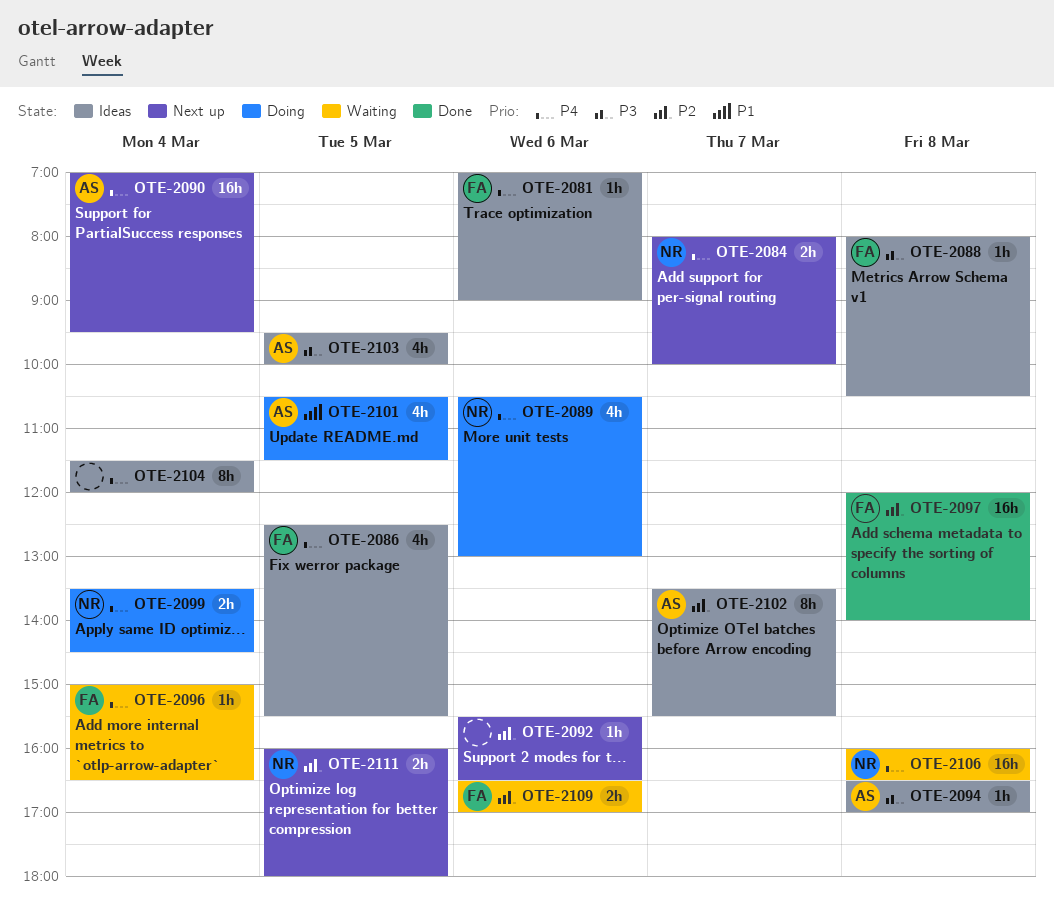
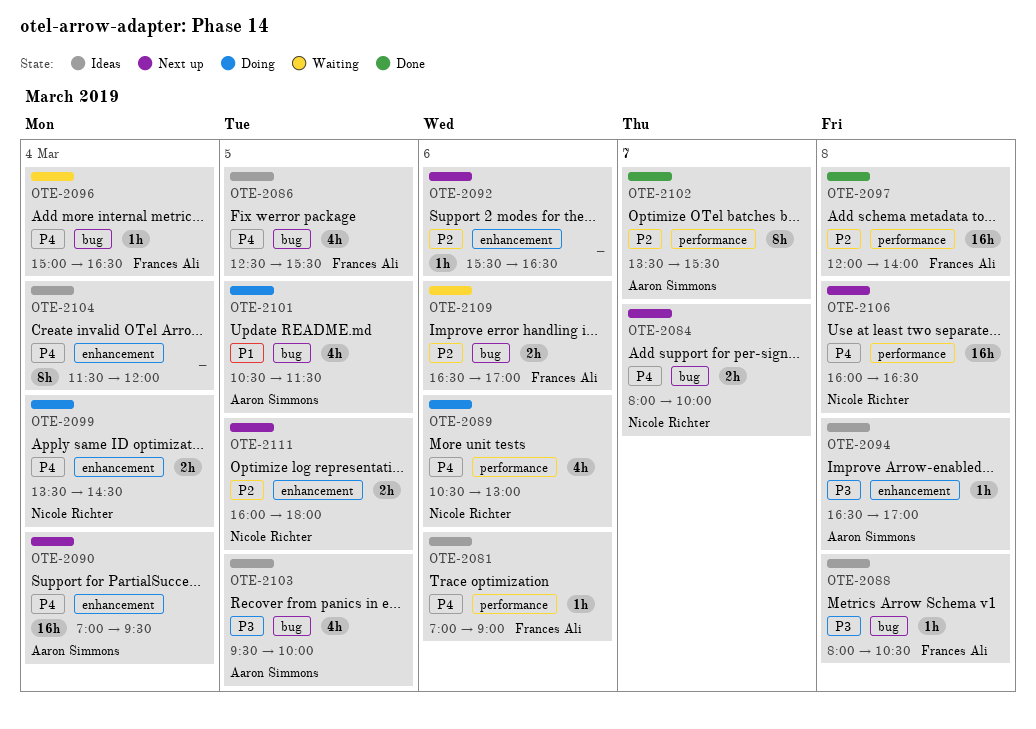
OTE-2102, status: Ideas -> Done
OTE-2106, status: Waiting -> Next up

